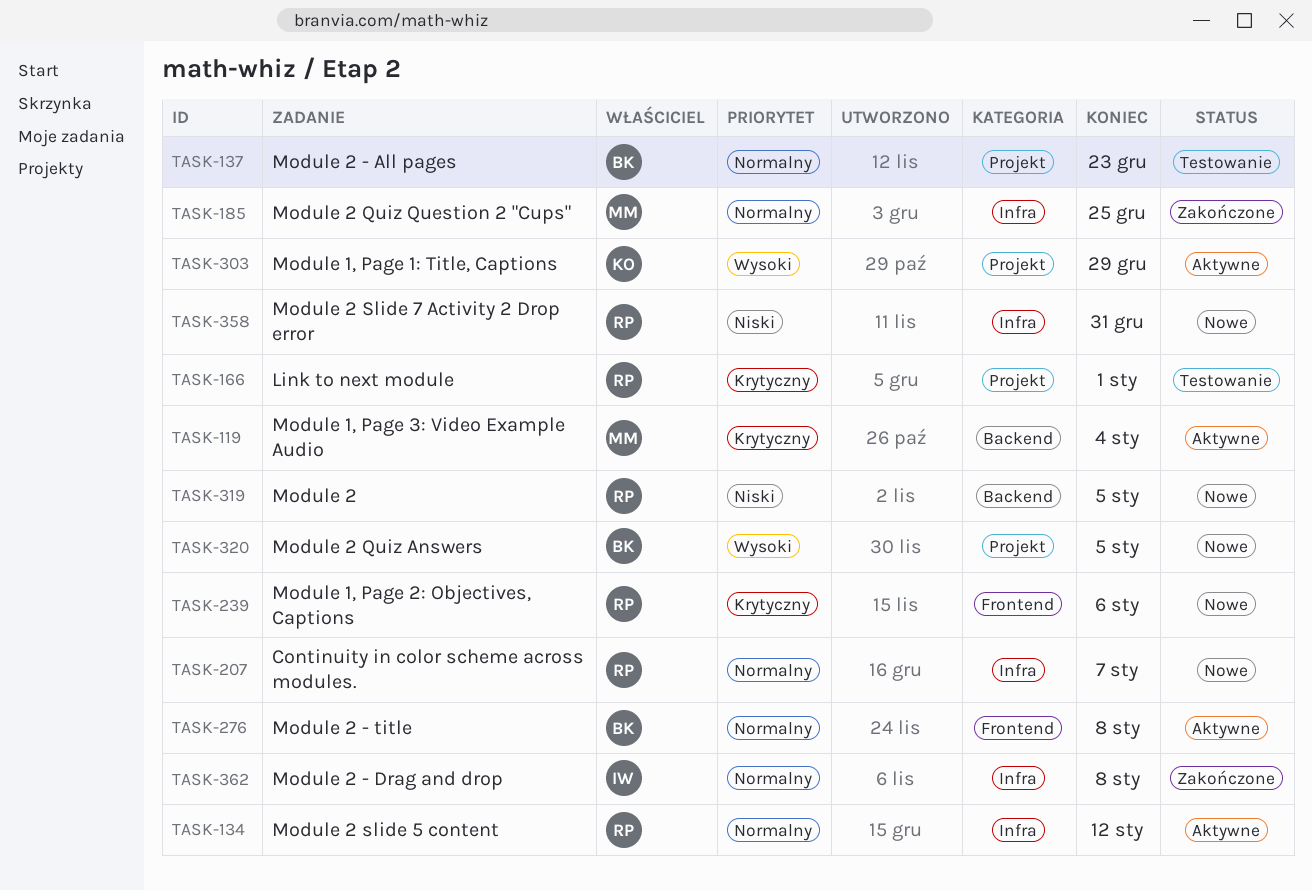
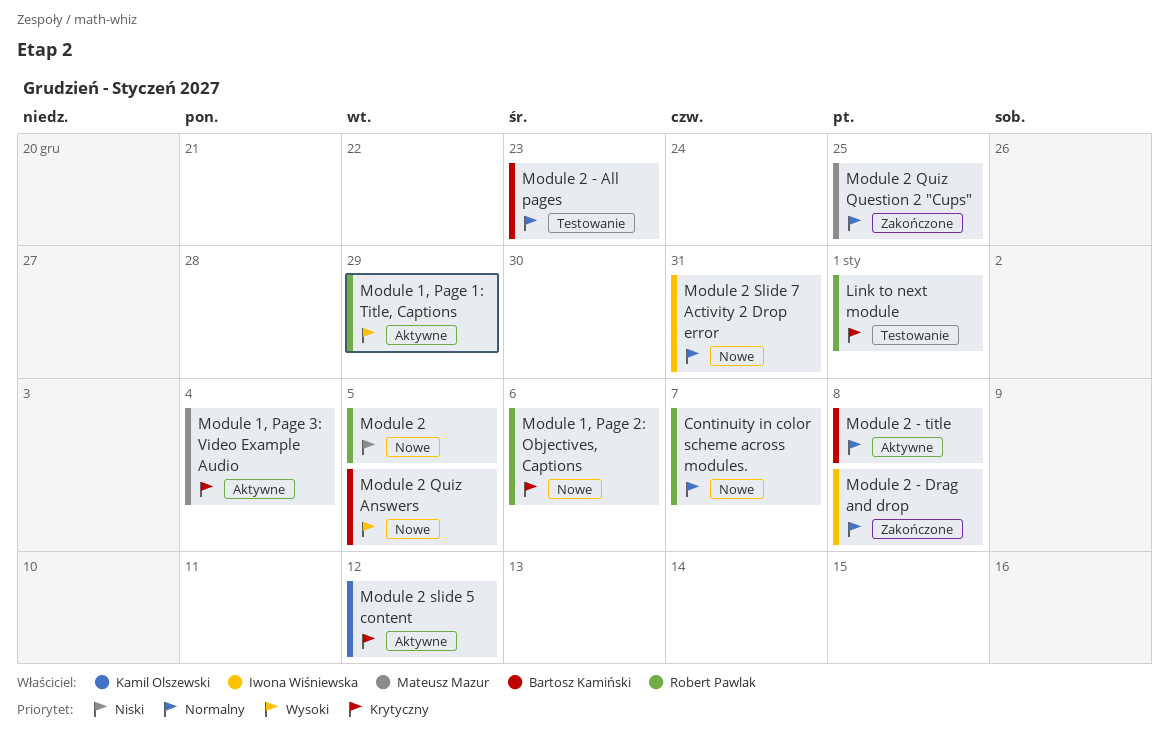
Module 1, Page 1: Title, Captions, owner: Kamil Olszewski -> Robert Pawlak
Module 2 slide 5 content, owner: Robert Pawlak -> Kamil Olszewski
Module 2 slide 5 content, priority: Normalny -> Krytyczny
Module 2 Slide 7 Activity 2 Drop error, owner: Robert Pawlak -> Iwona Wiśniewska
Module 2 Slide 7 Activity 2 Drop error, priority: Niski -> Normalny

